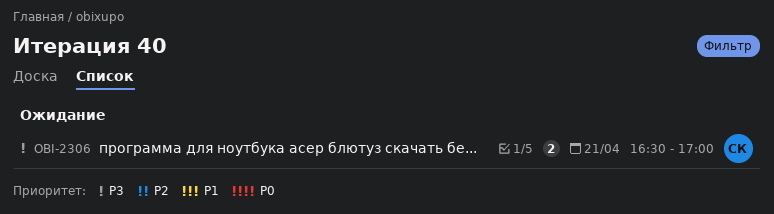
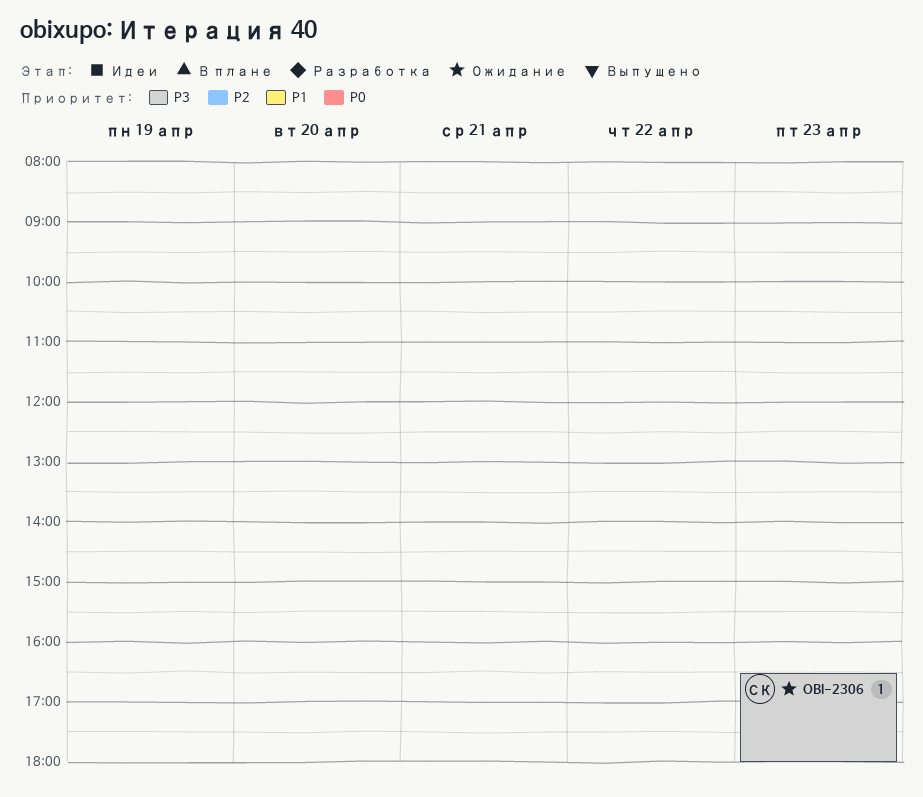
OBI-2306, estimate: 2 -> 1
OBI-2306, day: Apr 21 -> Apr 23
OBI-2306, ends: 17:00 -> 18:00

